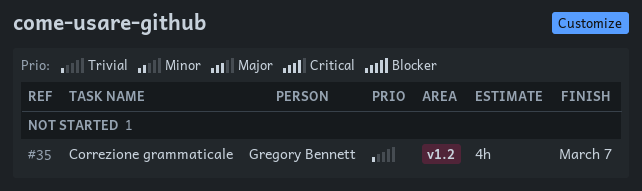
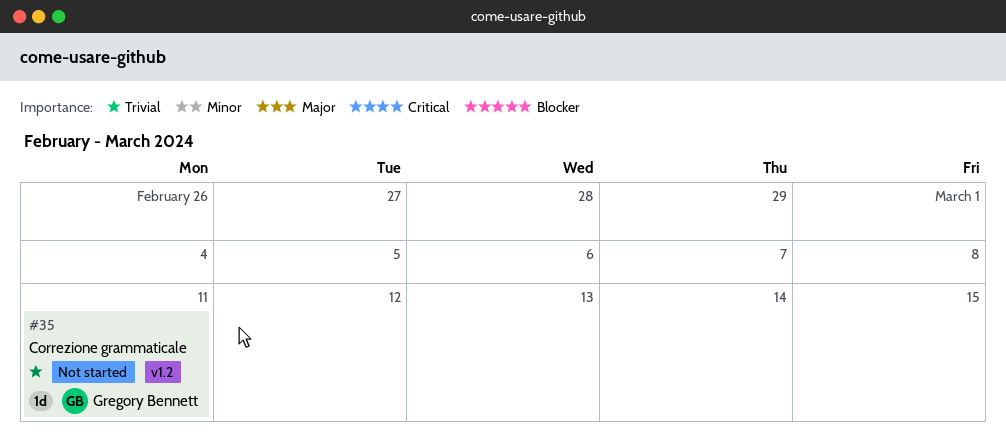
#35, estimate: 4h -> 1d
#35, due: Mar 7 -> Mar 11

